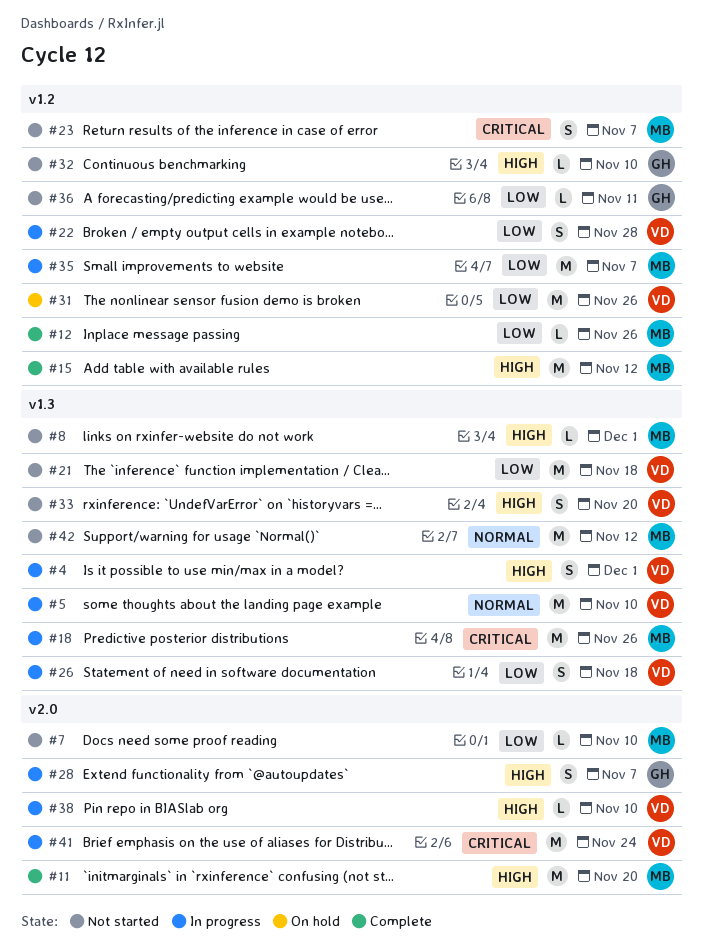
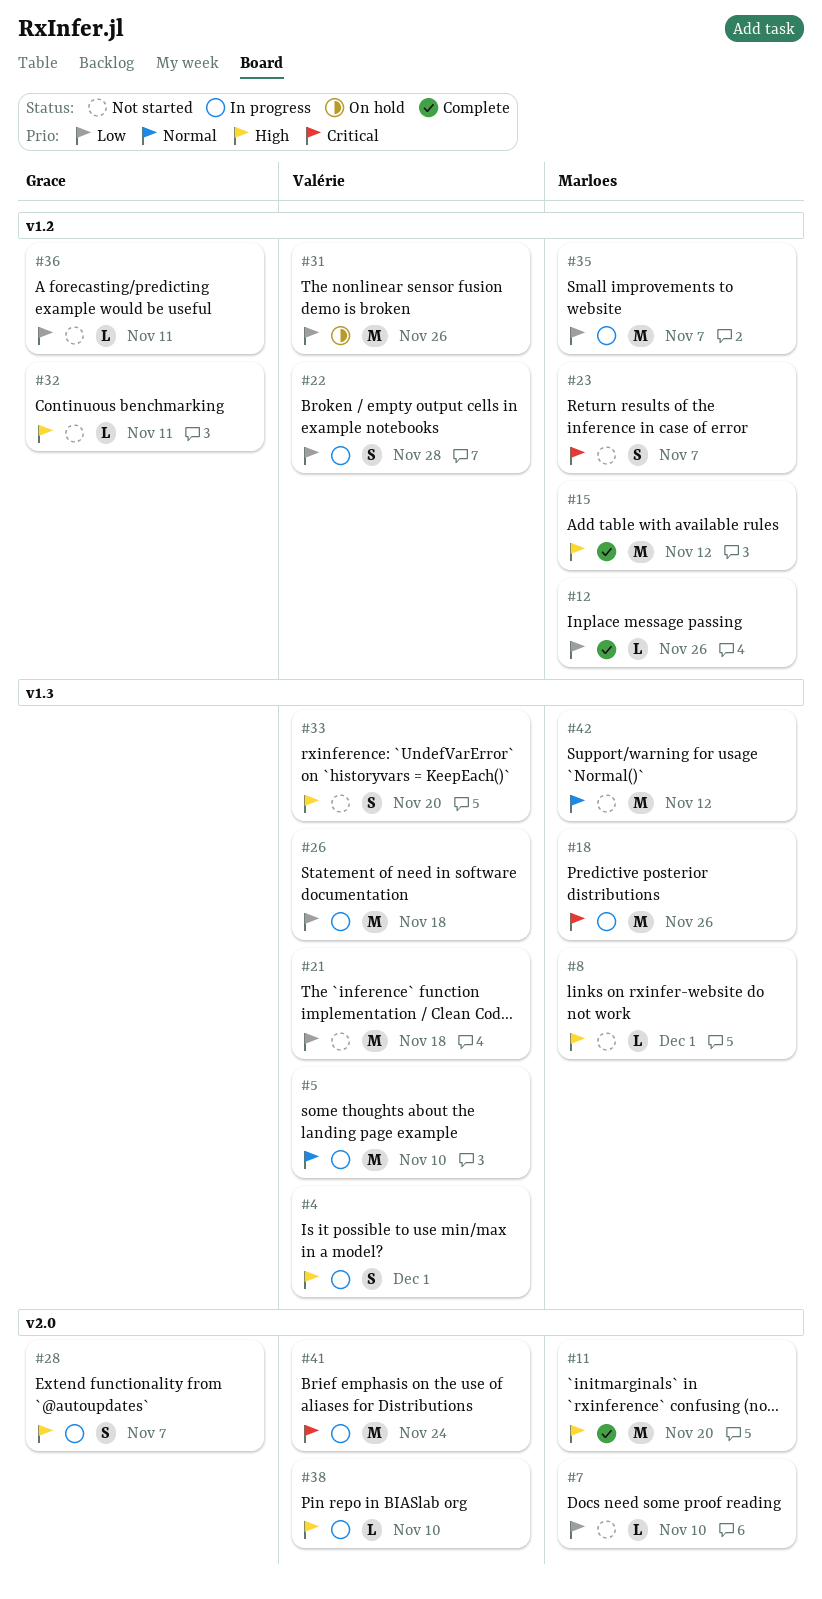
#26, estimate: S -> M
#32, due: Nov 10 -> Nov 11

